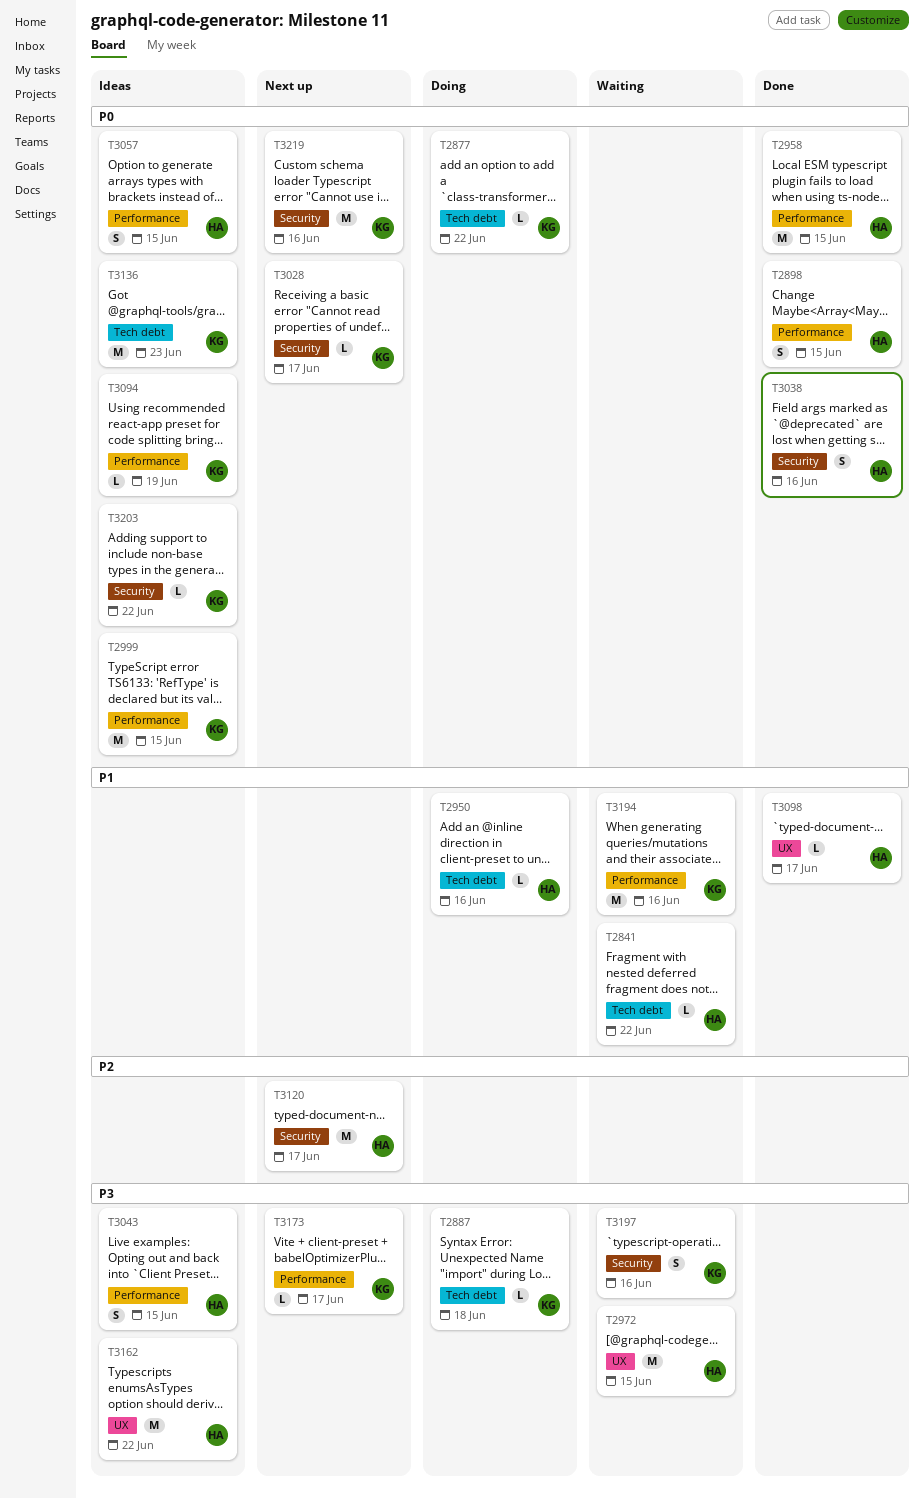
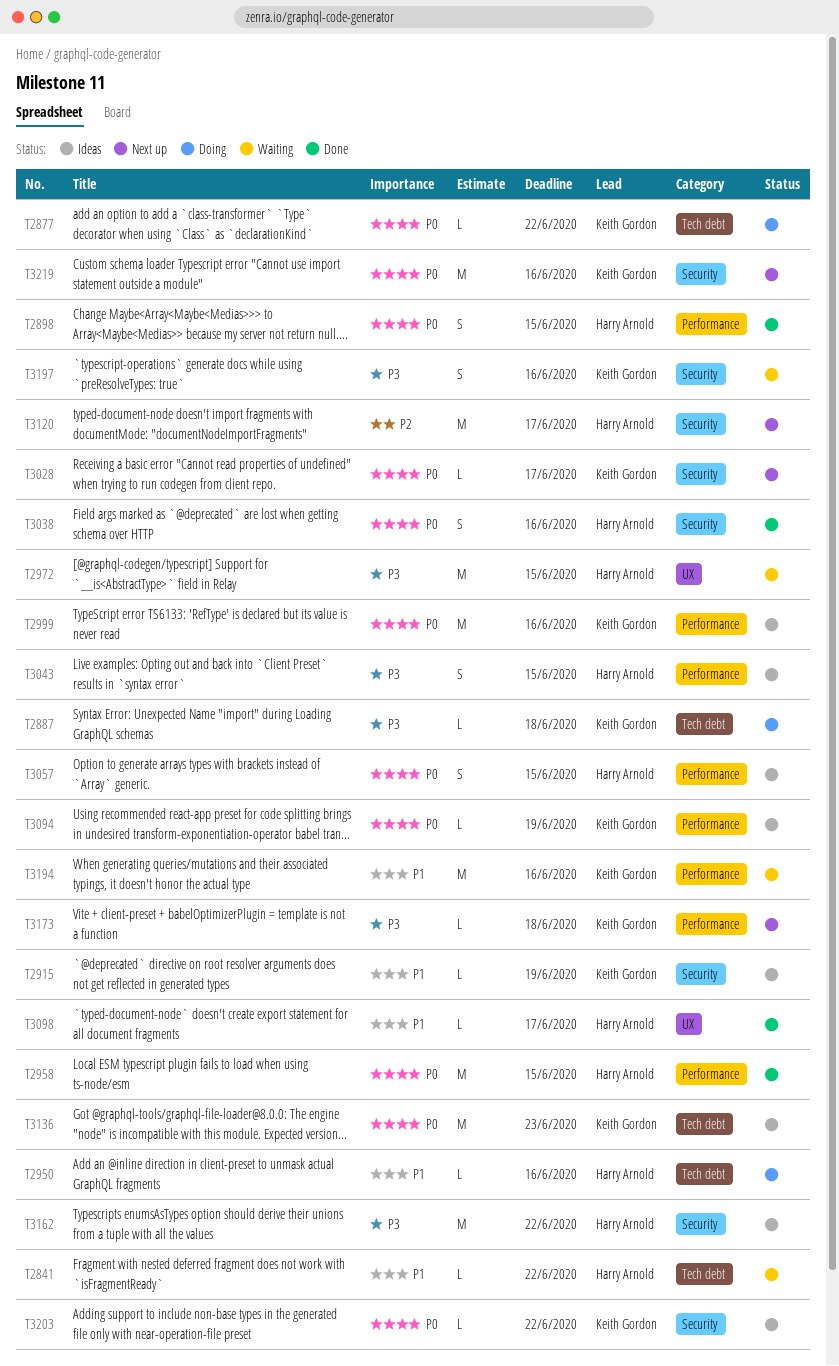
T2915: none -> present
T2999, due: Jun 15 -> Jun 16
T3162, label: UX -> Security
T3173, due: Jun 17 -> Jun 18

